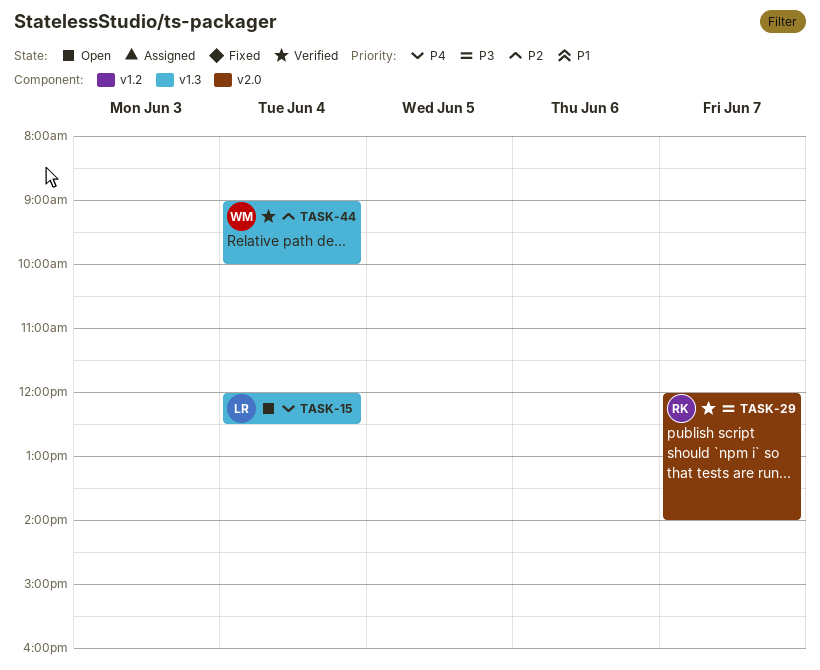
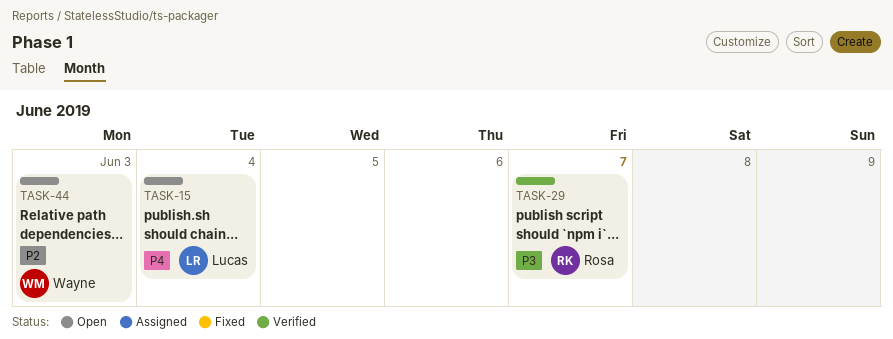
TASK-44, status: Verified -> Open
TASK-44, day: Jun 4 -> Jun 3

